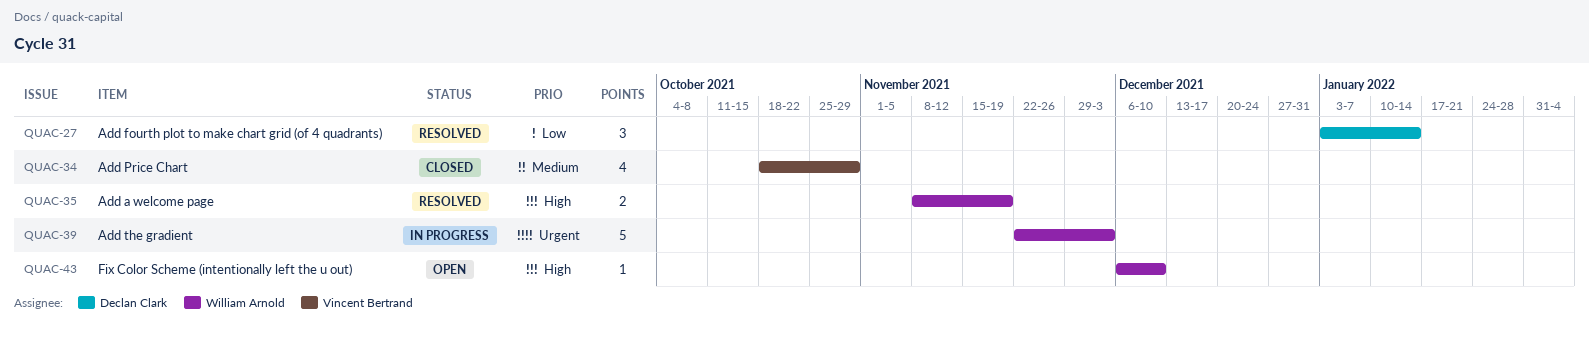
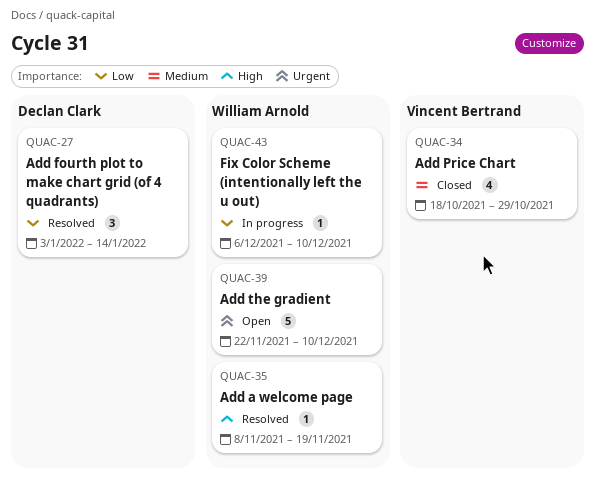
QUAC-35, estimate: 2 -> 1
QUAC-39, status: In progress -> Open
QUAC-39, due: Dec 3 -> Dec 10
QUAC-43, status: Open -> In progress
QUAC-43, priority: High -> Low

